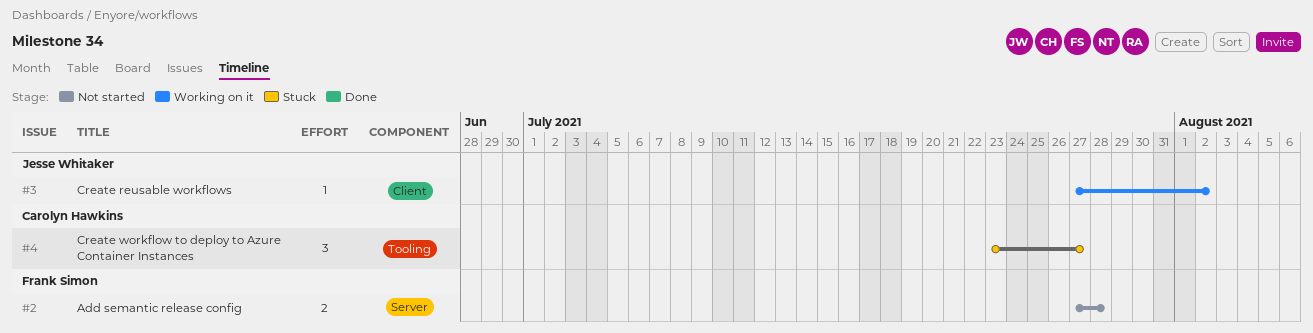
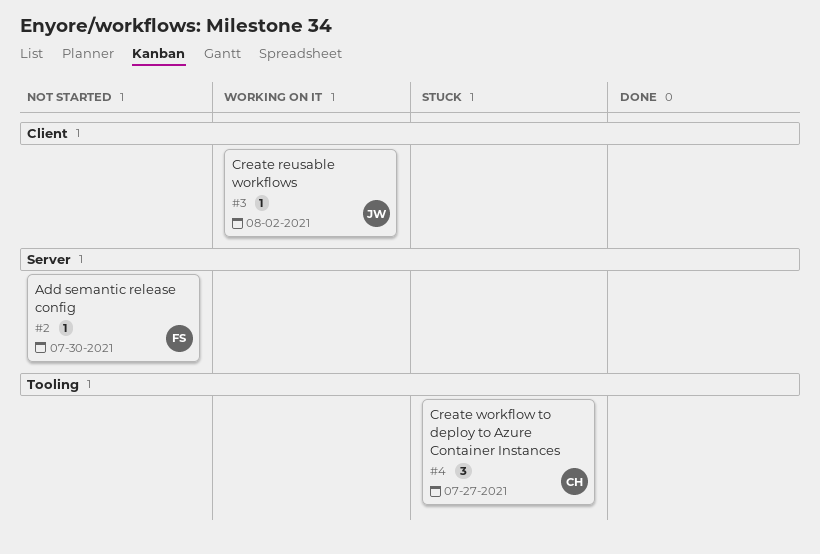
#2, estimate: 2 -> 1
#2, due: Jul 28 -> Jul 30

